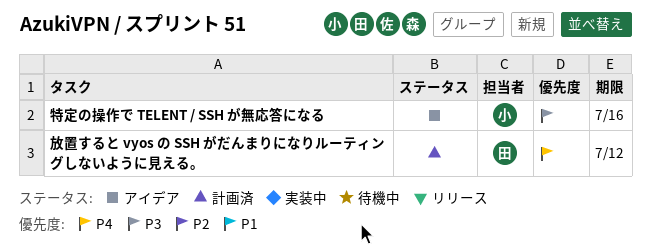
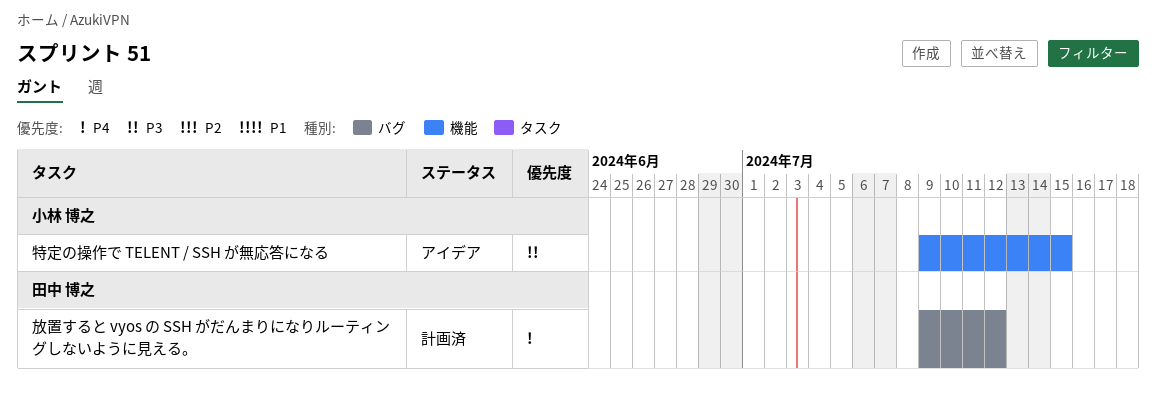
特定の操作で TELENT / SSH が無応答になる, due: Jul 16 -> Jul 15

